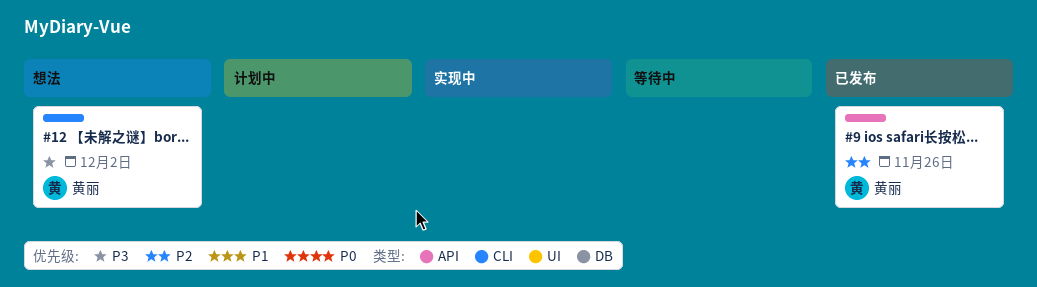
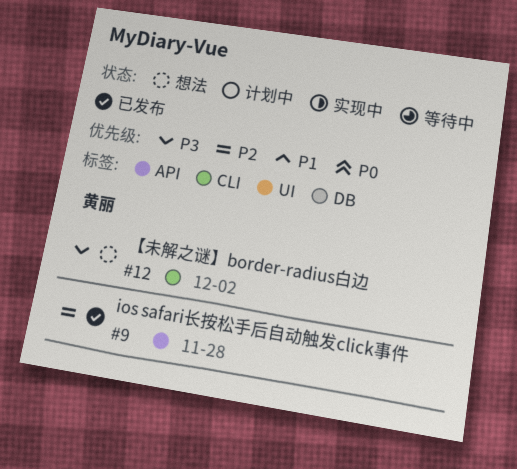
#9, due: Nov 26 -> Nov 28

